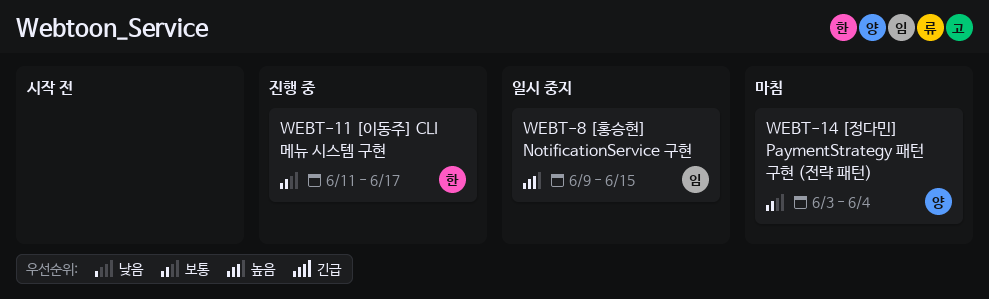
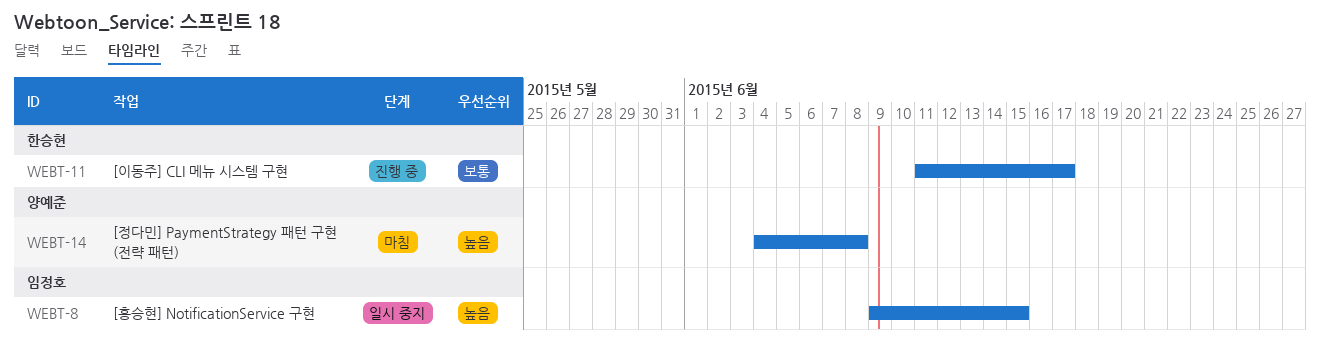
WEBT-14, priority: 보통 -> 높음
WEBT-14, start: Jun 3 -> Jun 4
WEBT-14, due: Jun 4 -> Jun 8

